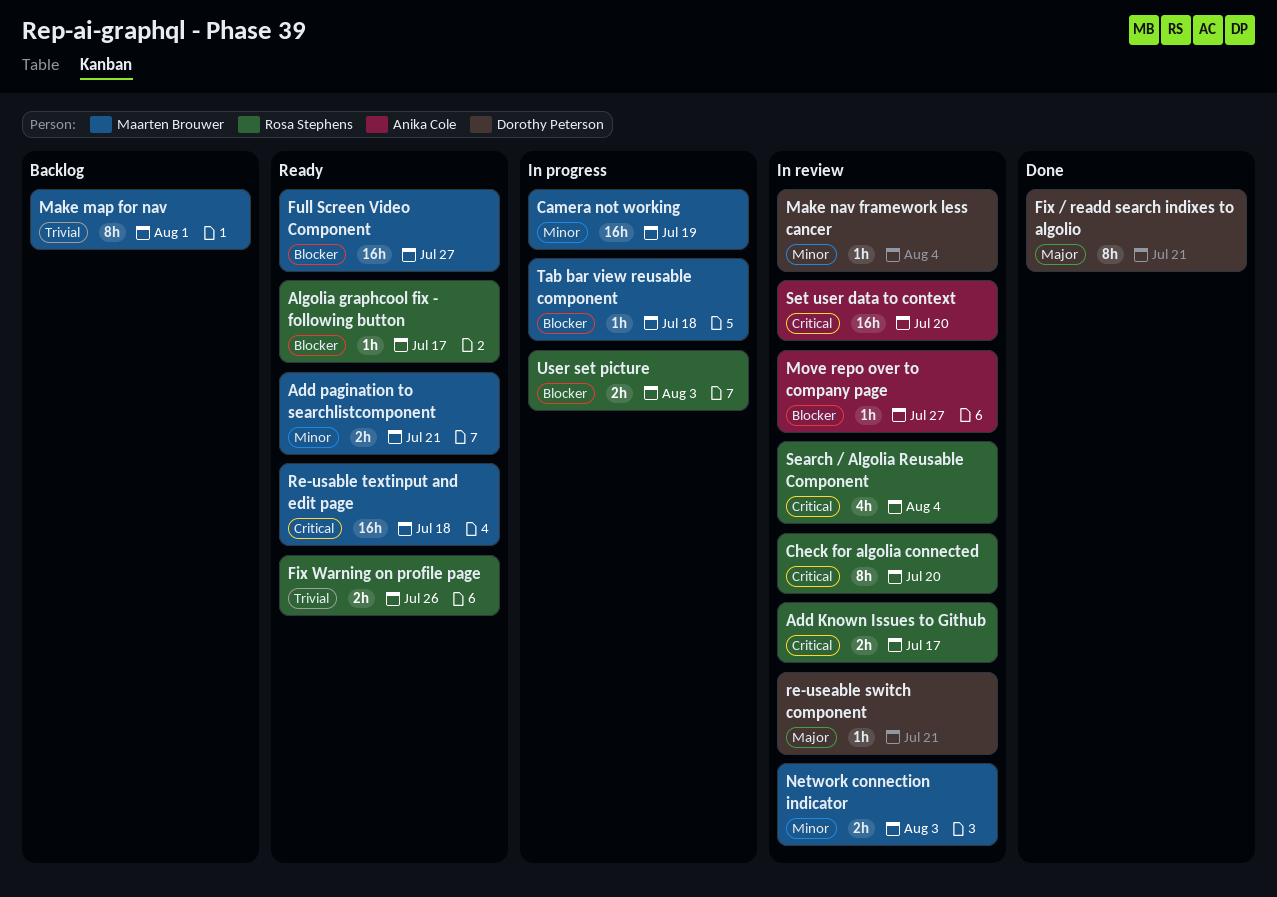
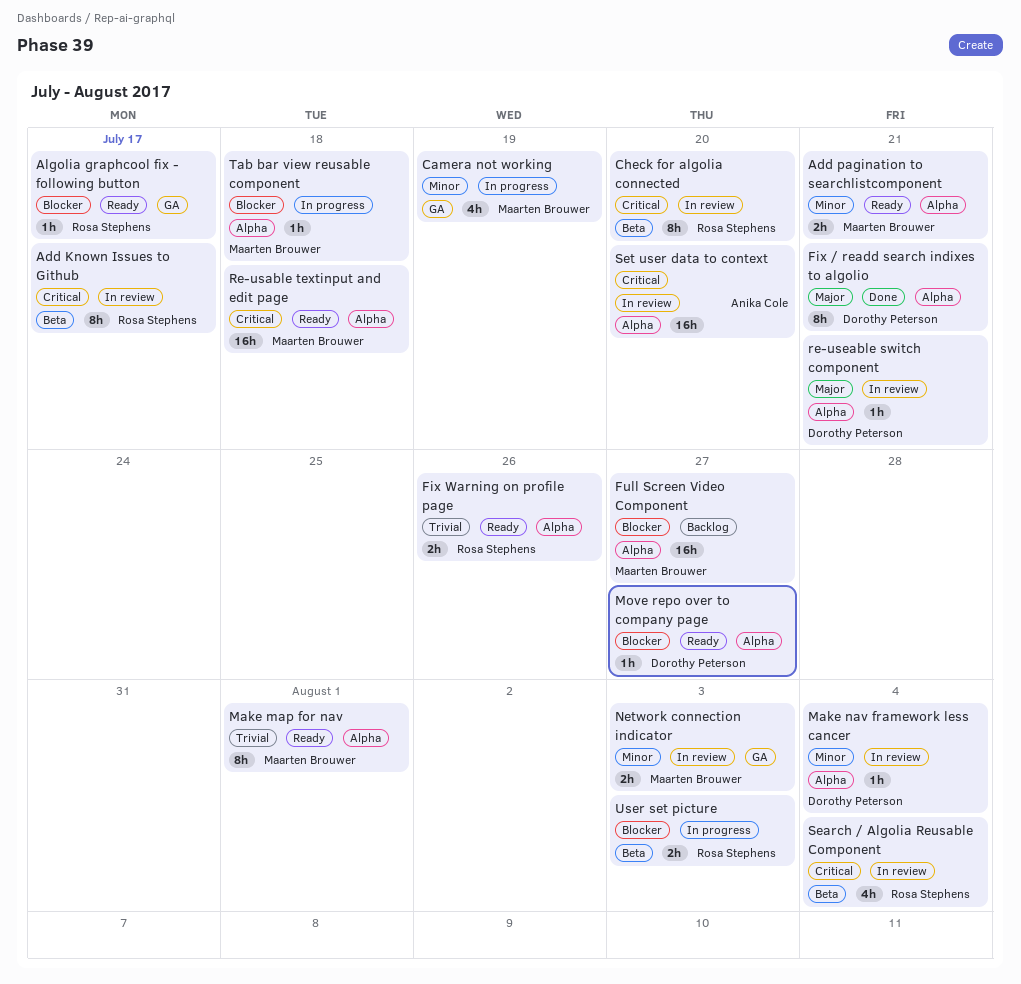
Add Known Issues to Github, estimate: 2h -> 8h
Camera not working, estimate: 16h -> 4h
Full Screen Video Component, status: Ready -> Backlog
Make map for nav, status: Backlog -> Ready
Move repo over to company page, status: In review -> Ready
Move repo over to company page, owner: Anika Cole -> Dorothy Peterson

